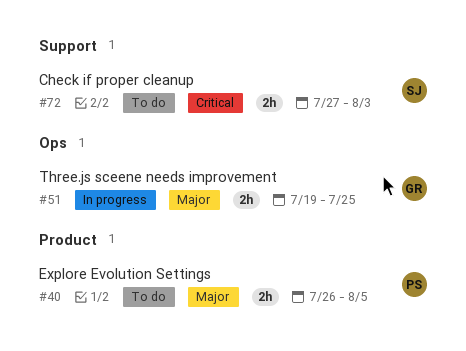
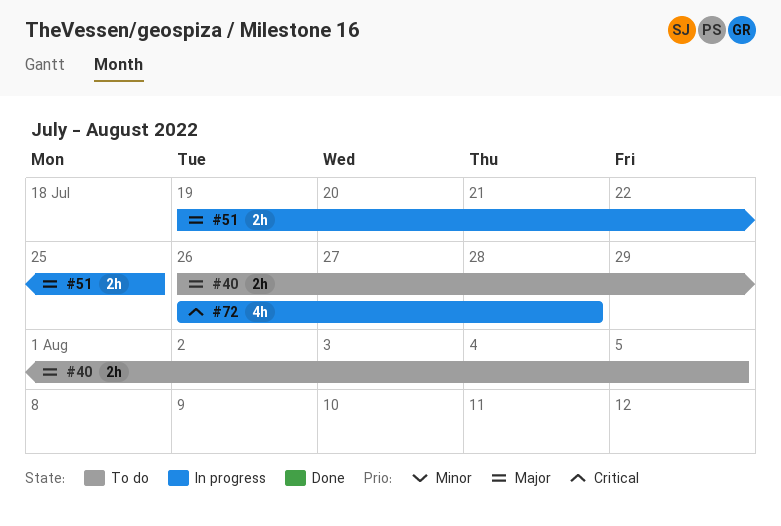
#72, status: To do -> In progress
#72, estimate: 2h -> 4h
#72, start: Jul 27 -> Jul 26
#72, due: Aug 3 -> Jul 28

